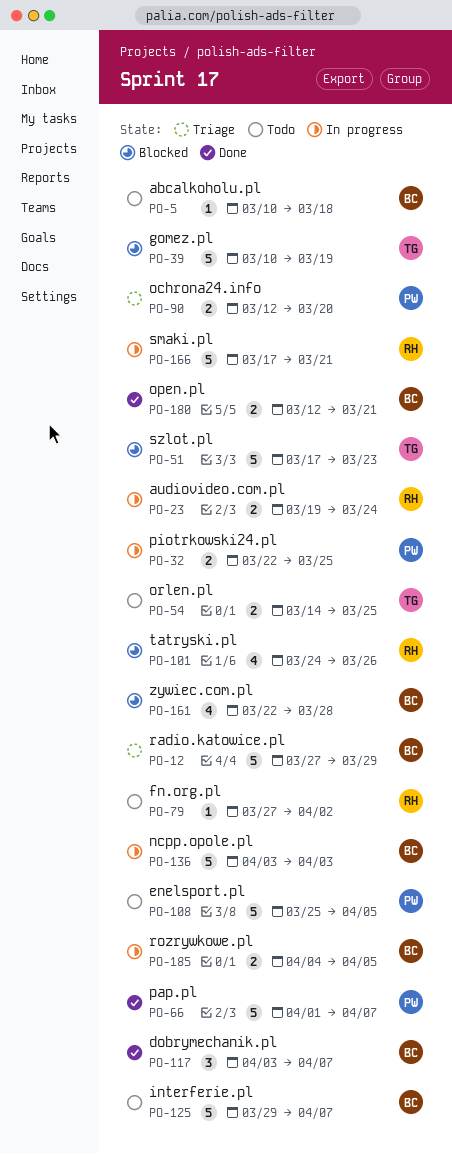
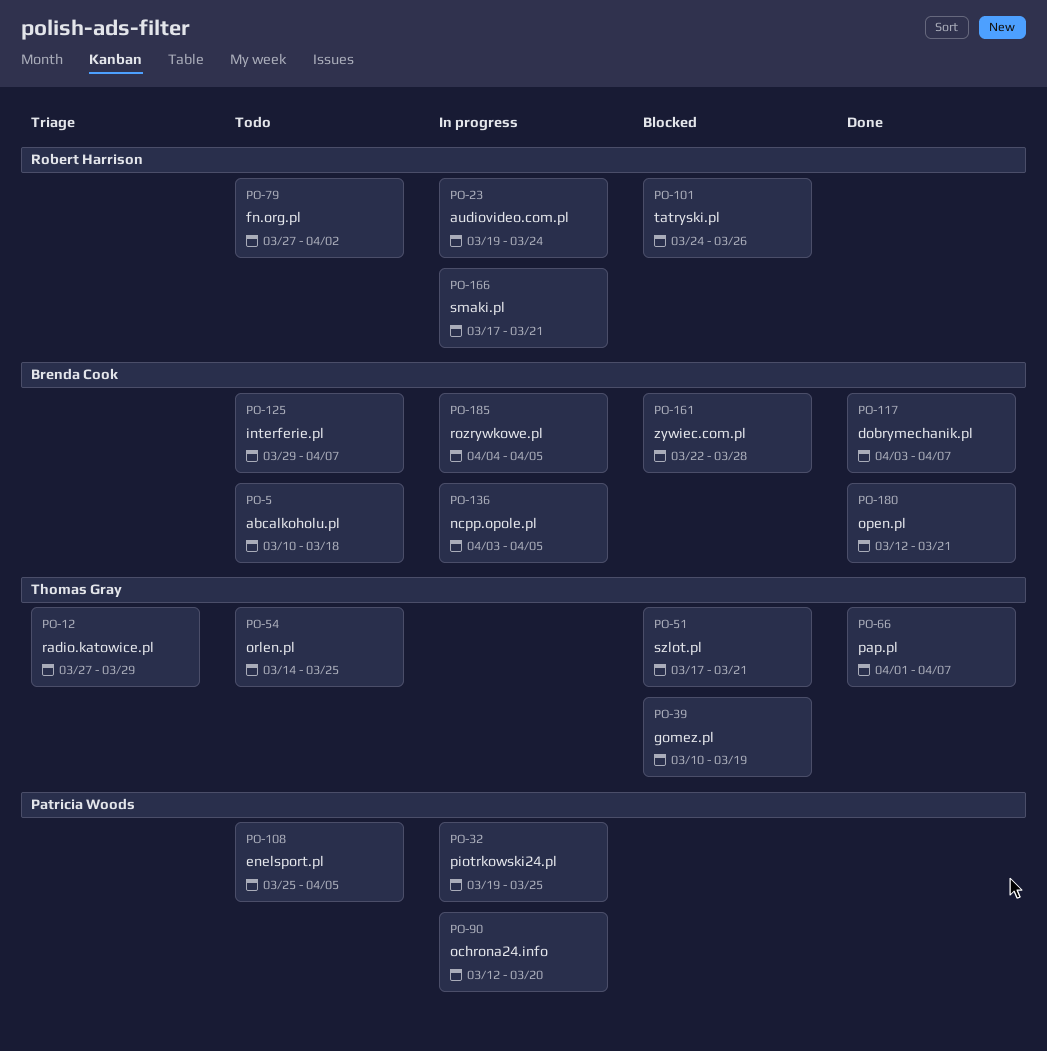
PO-12, owner: Brenda Cook -> Thomas Gray
PO-32, start: Mar 22 -> Mar 19
PO-51, due: Mar 23 -> Mar 21
PO-66, owner: Patricia Woods -> Thomas Gray
PO-90, status: Triage -> In progress
PO-136, due: Apr 3 -> Apr 5

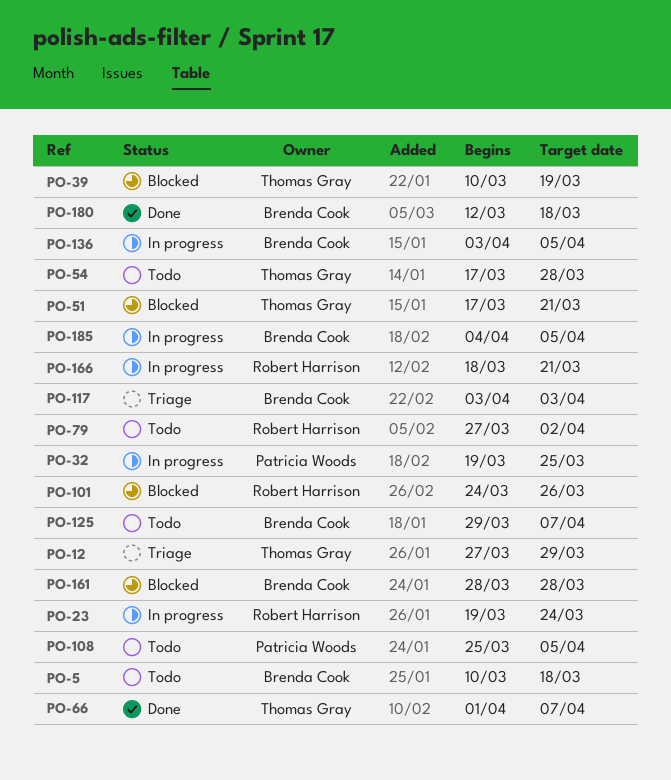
PO-54, start: Mar 14 -> Mar 17
PO-54, due: Mar 25 -> Mar 28
PO-90: present -> none
PO-117, status: Done -> Triage
PO-117, due: Apr 7 -> Apr 3
PO-161, start: Mar 22 -> Mar 28
PO-166, start: Mar 17 -> Mar 18
PO-180, due: Mar 21 -> Mar 18

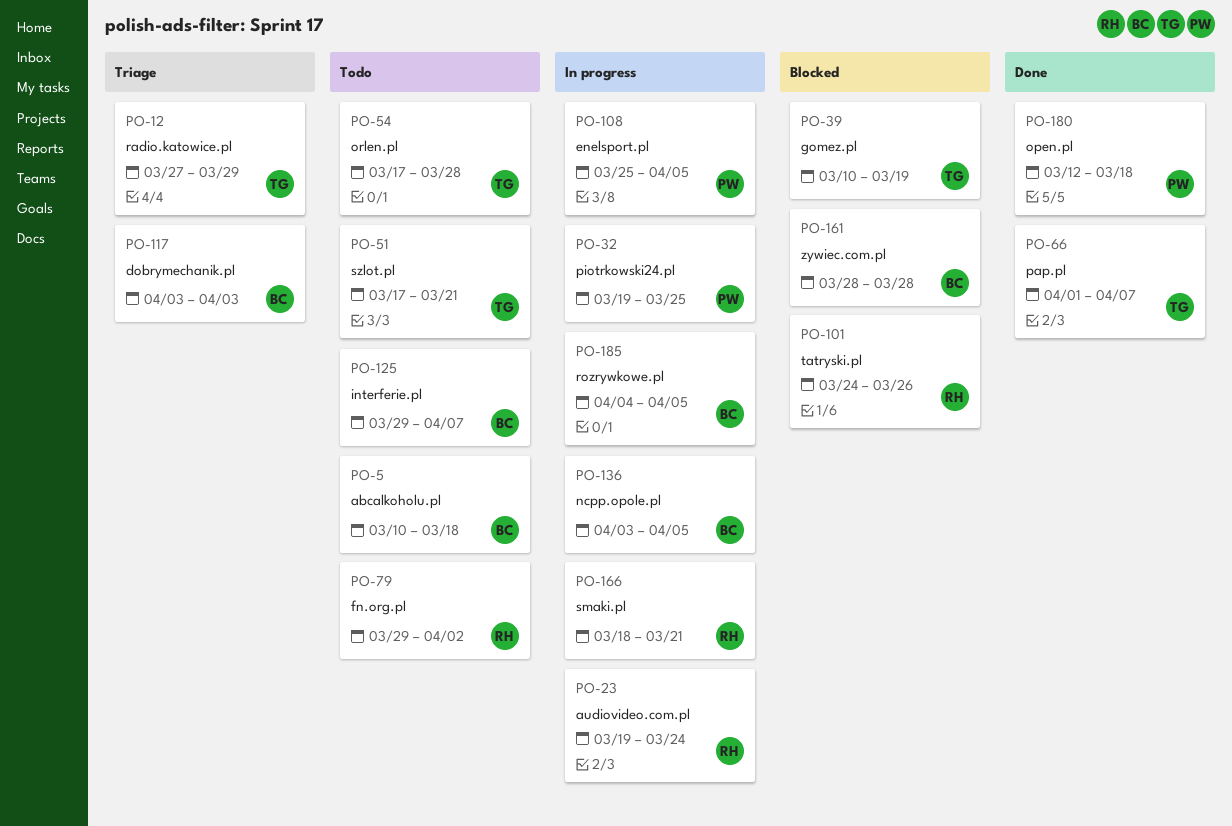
PO-51, status: Blocked -> Todo
PO-79, start: Mar 27 -> Mar 29
PO-108, status: Todo -> In progress
PO-180, owner: Brenda Cook -> Patricia Woods

